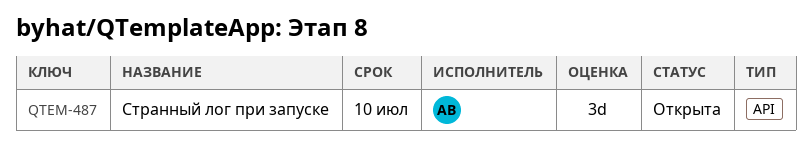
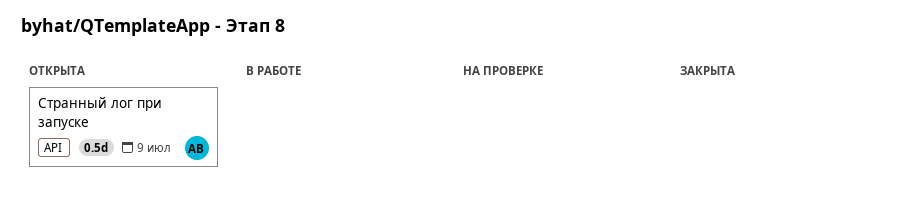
Странный лог при запуске, estimate: 3d -> 0.5d
Странный лог при запуске, due: Jul 10 -> Jul 9

